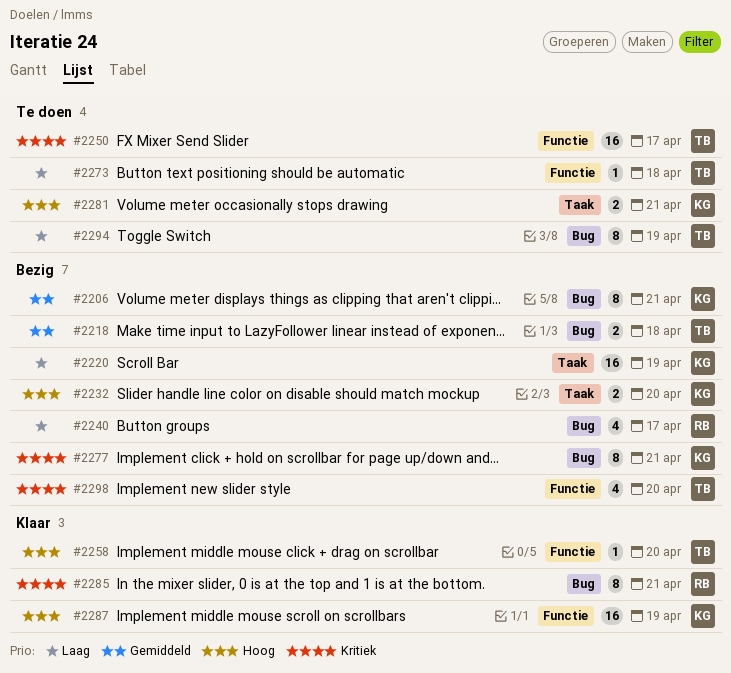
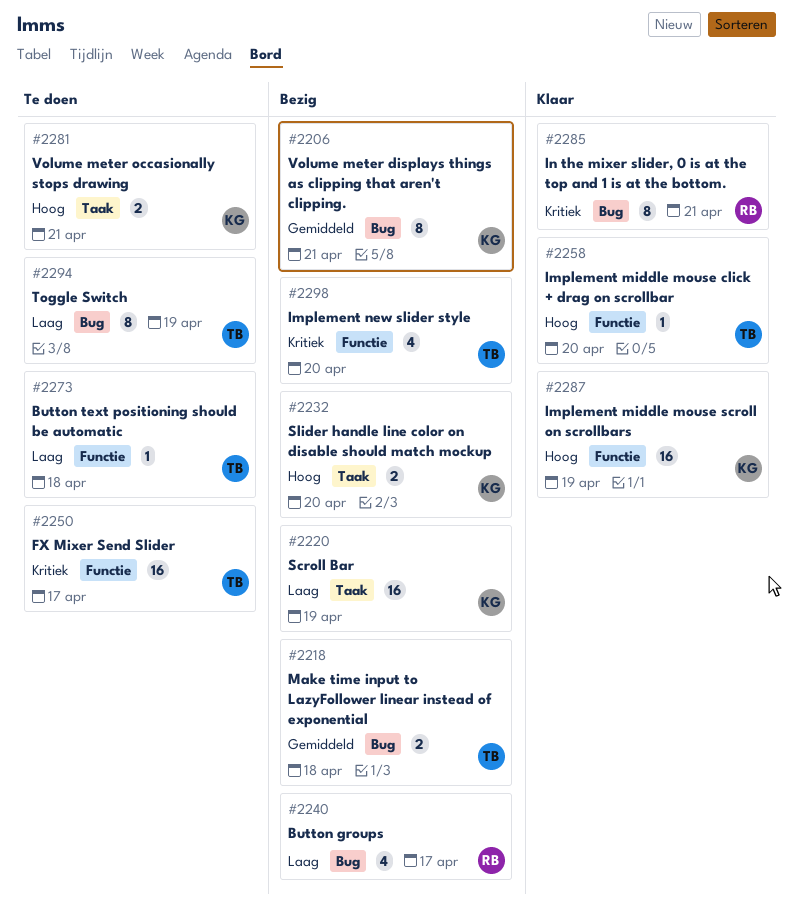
#2277: present -> none

